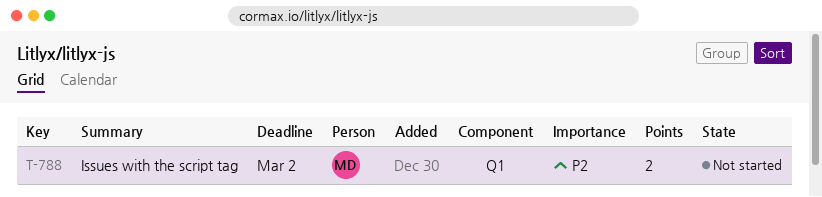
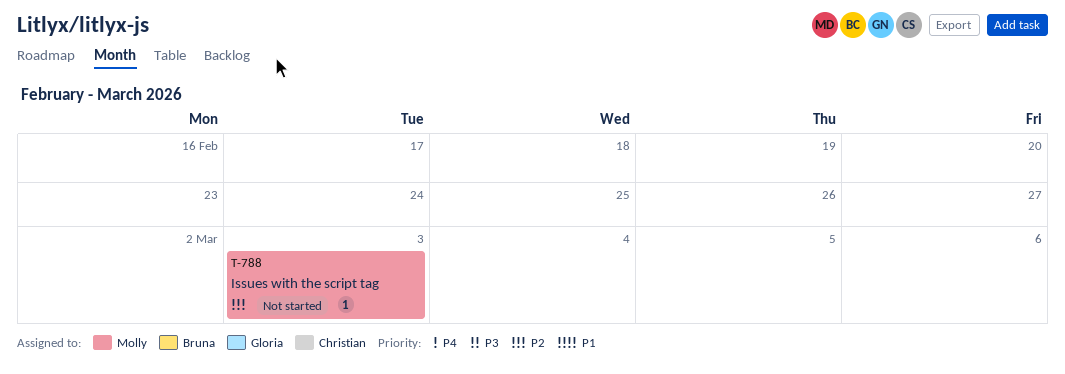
T-788, estimate: 2 -> 1
T-788, due: Mar 2 -> Mar 3

